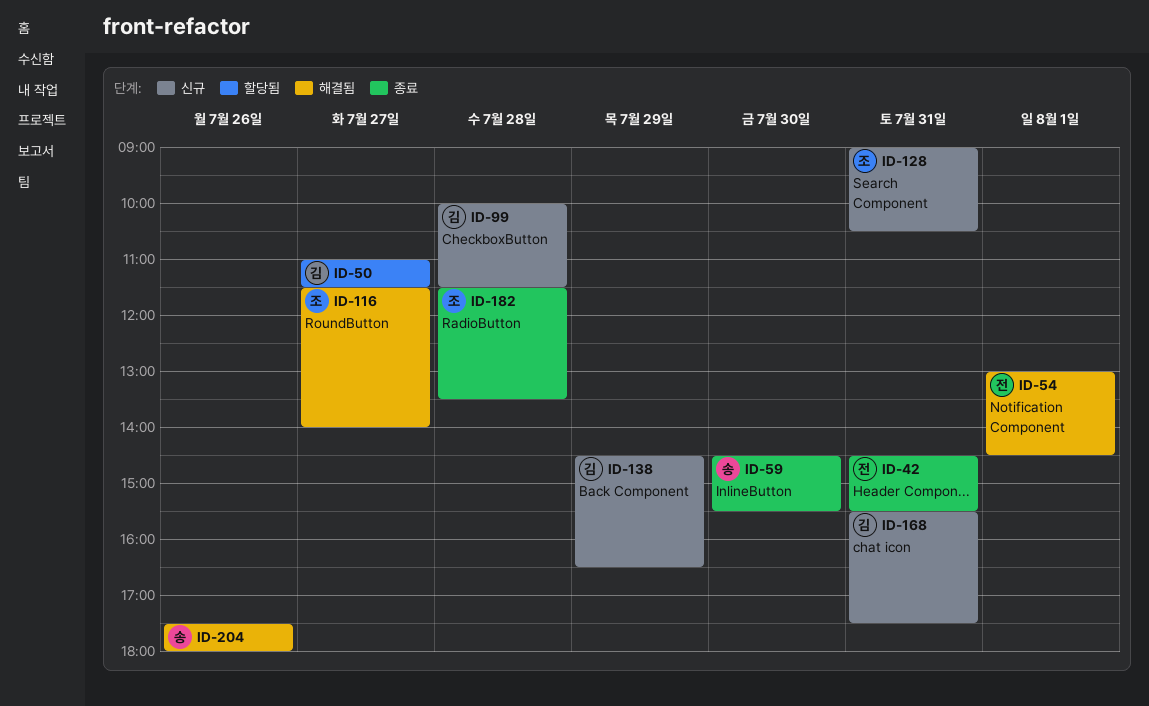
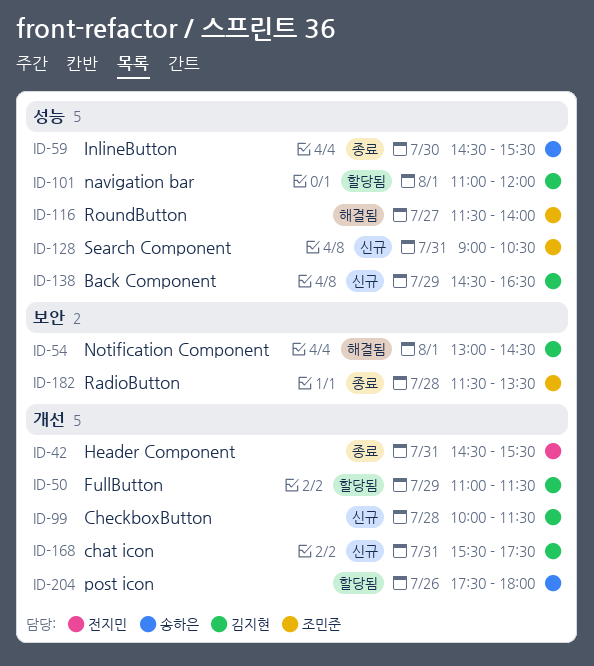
ID-50, day: Jul 27 -> Jul 29
ID-54, owner: 전지민 -> 김지현
ID-101: none -> present
ID-204, status: 해결됨 -> 할당됨

